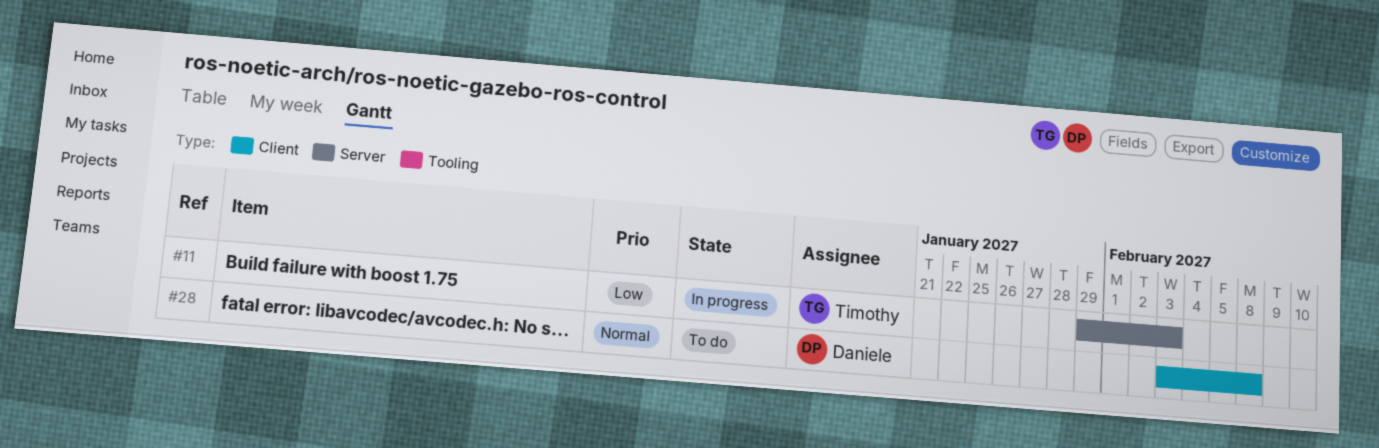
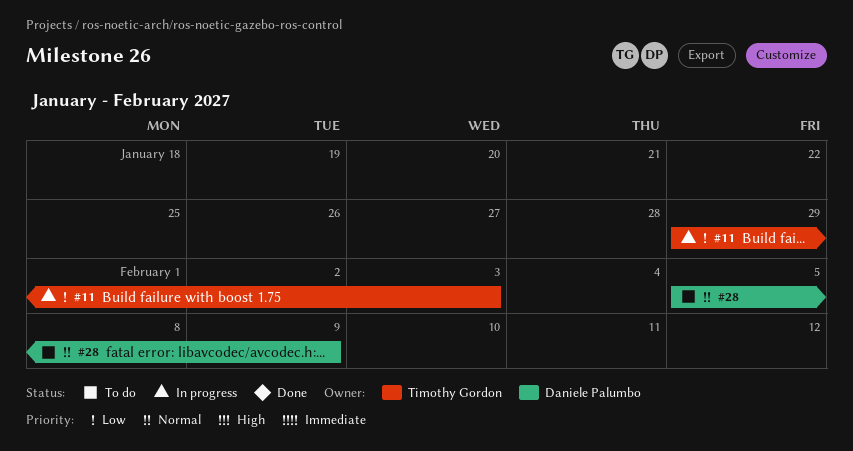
#28, start: Feb 3 -> Feb 5
#28, due: Feb 8 -> Feb 9

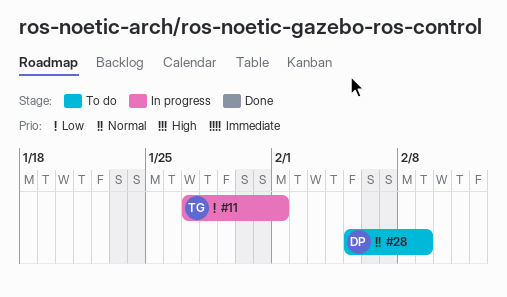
#11, start: Jan 29 -> Jan 27
#11, due: Feb 3 -> Feb 1

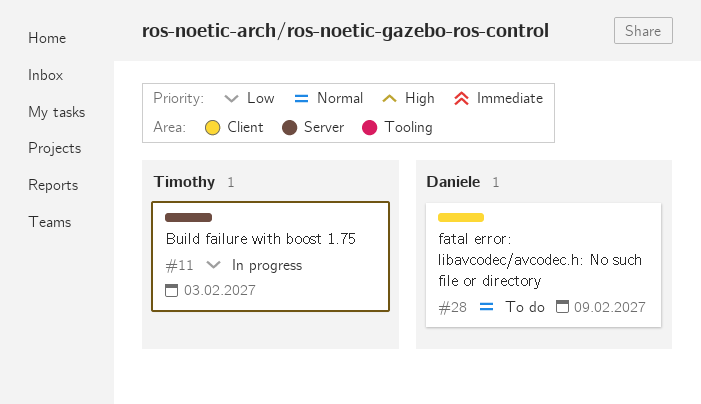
#11, due: Feb 1 -> Feb 3

